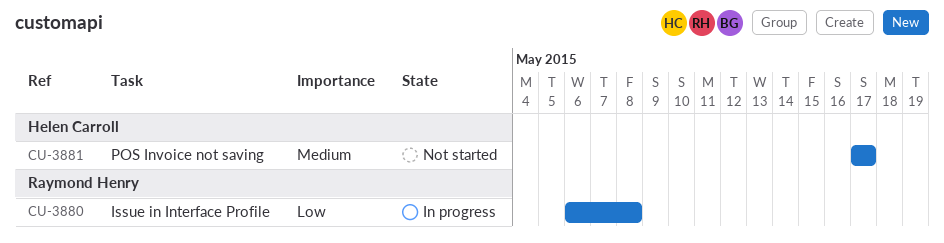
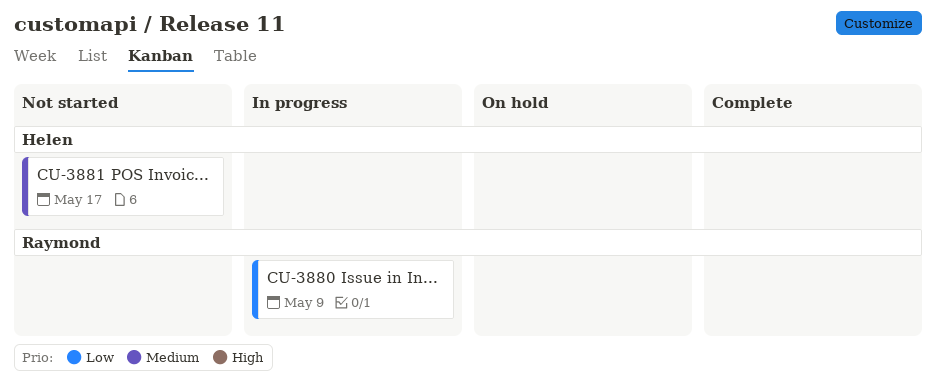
CU-3880, due: May 8 -> May 9

